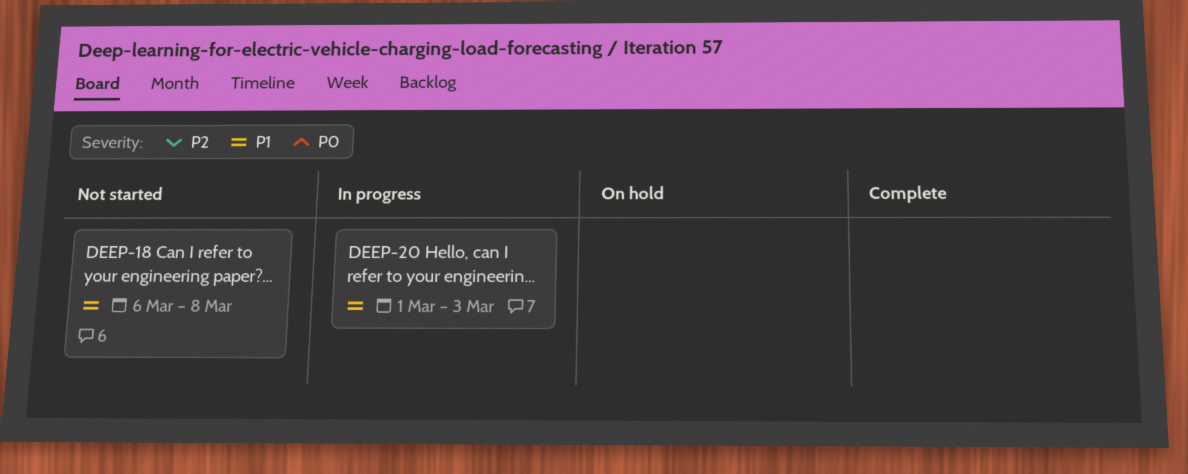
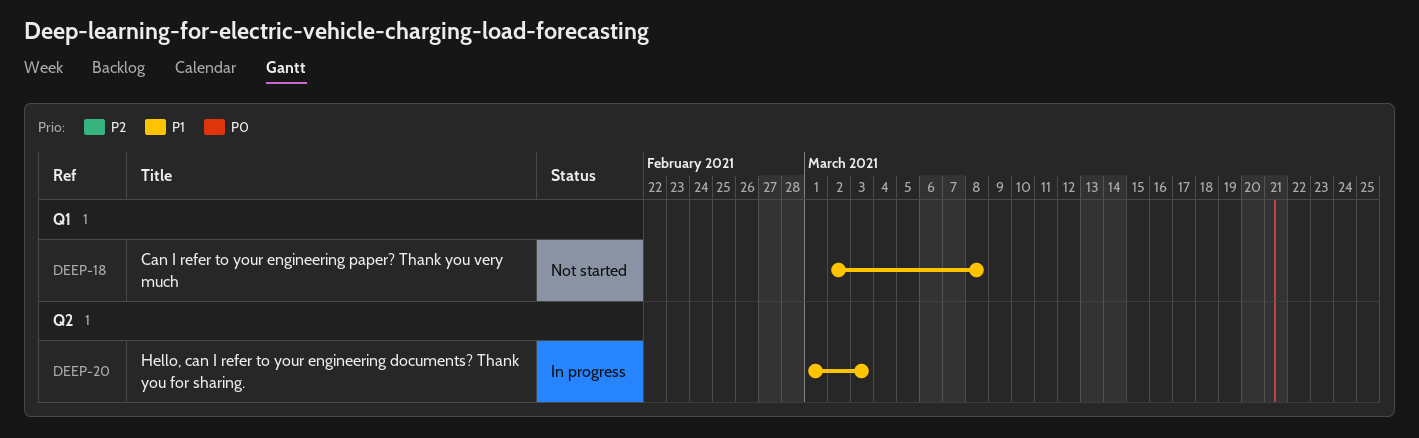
DEEP-18, start: Mar 6 -> Mar 2

